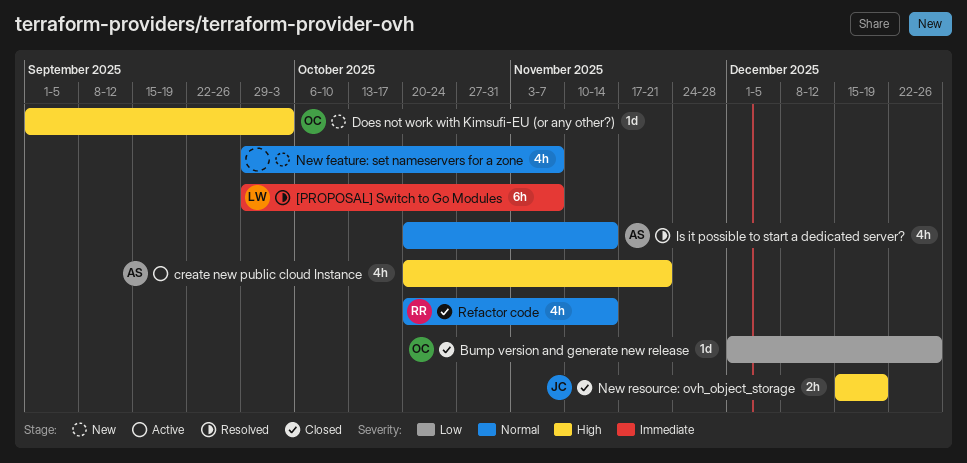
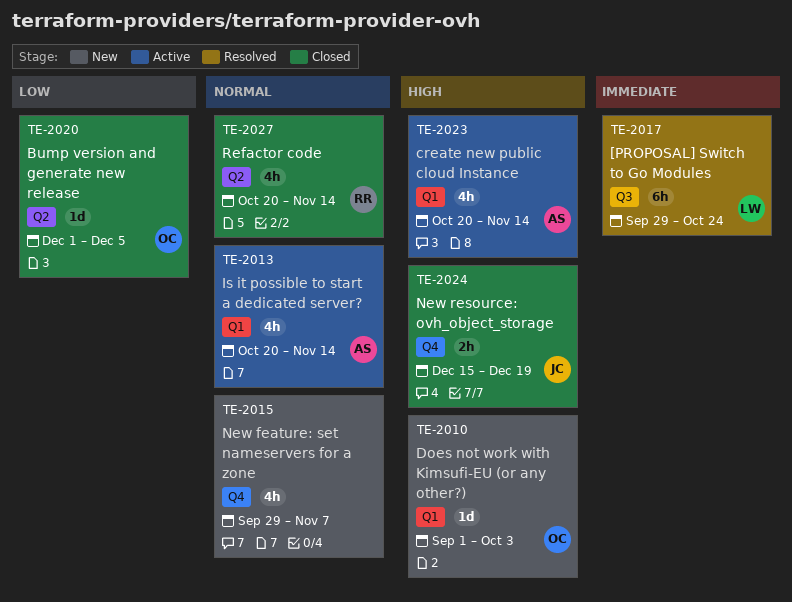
[PROPOSAL] Switch to Go Modules, due: Nov 7 -> Oct 24
Bump version and generate new release, due: Dec 26 -> Dec 5
create new public cloud Instance, due: Nov 21 -> Nov 14
Is it possible to start a dedicated server?, status: Resolved -> Active

